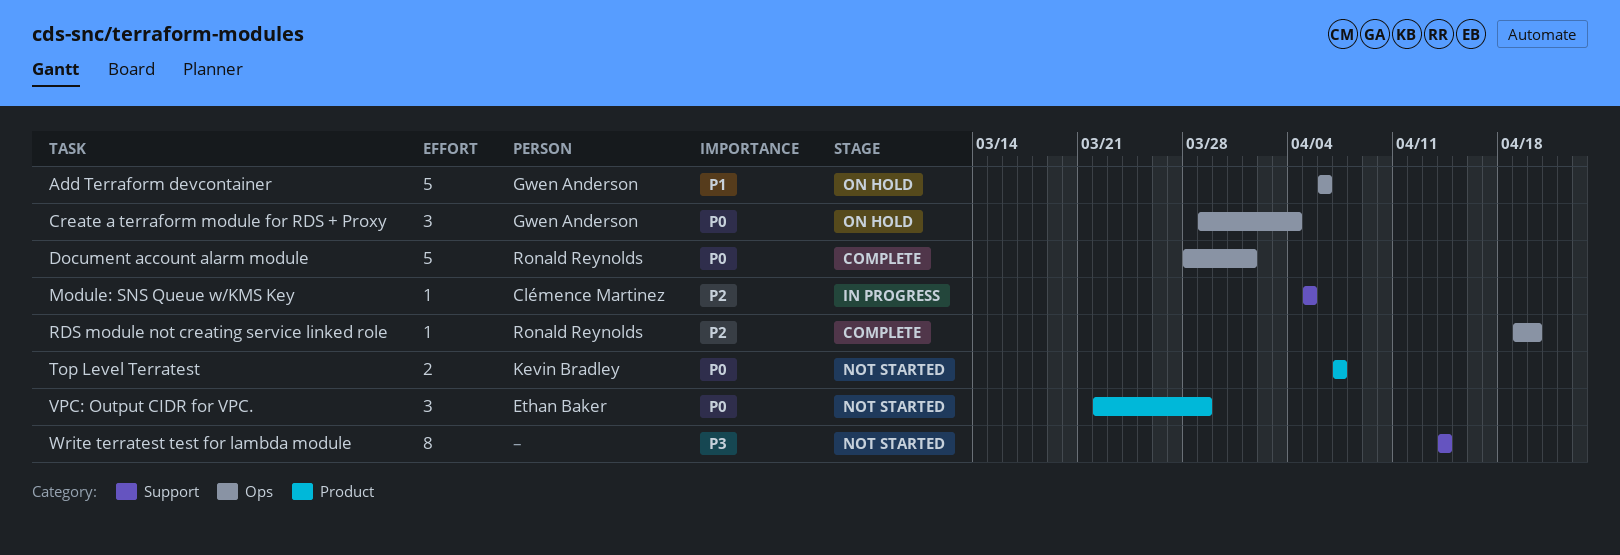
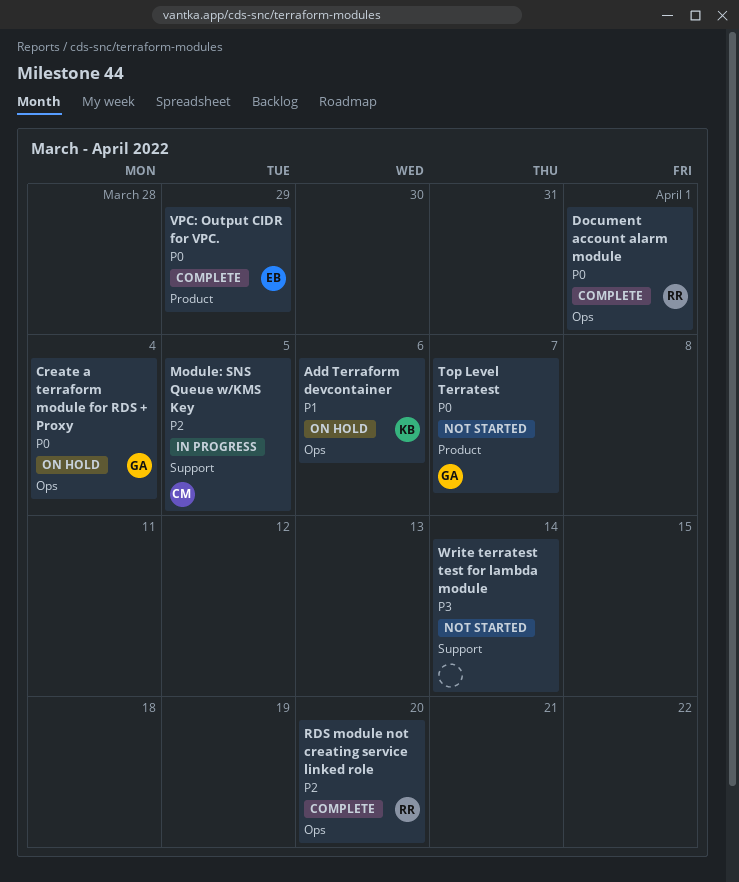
Add Terraform devcontainer, owner: Gwen Anderson -> Kevin Bradley
Top Level Terratest, owner: Kevin Bradley -> Gwen Anderson
VPC: Output CIDR for VPC., status: Not started -> Complete

